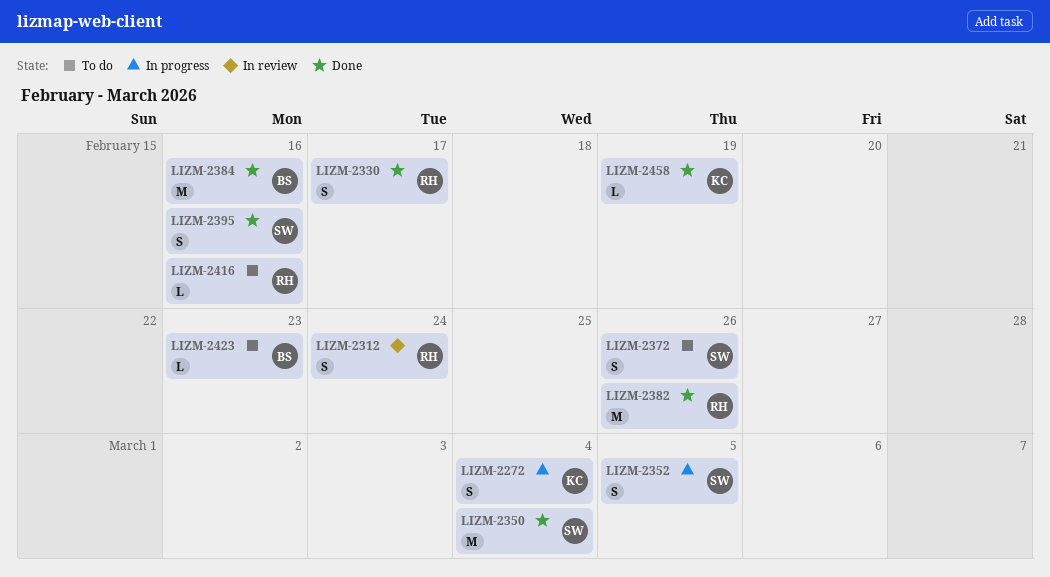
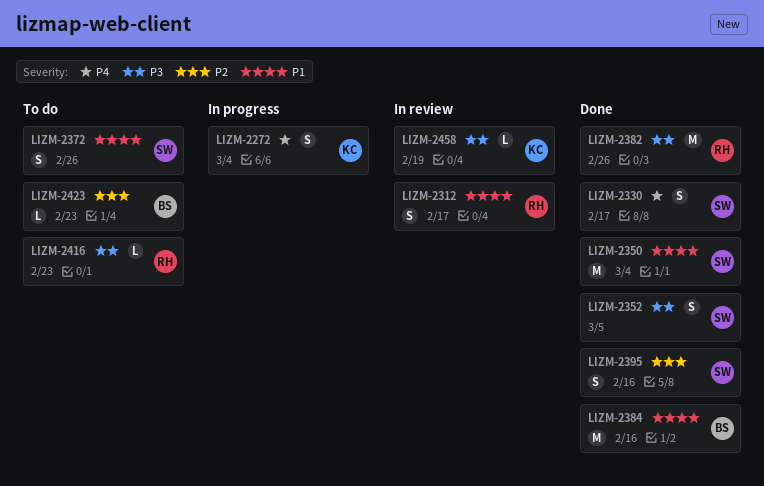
LIZM-2312, due: Feb 24 -> Feb 17
LIZM-2330, owner: RH -> SW
LIZM-2352, status: In progress -> Done
LIZM-2416, due: Feb 16 -> Feb 23
LIZM-2458, status: Done -> In review

